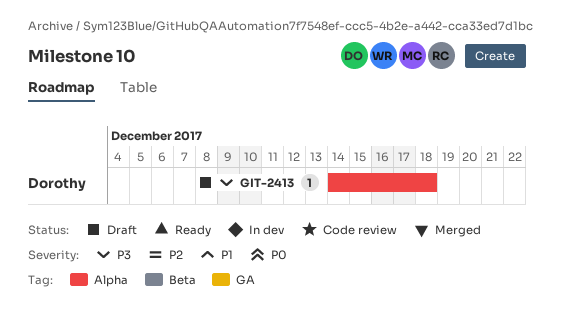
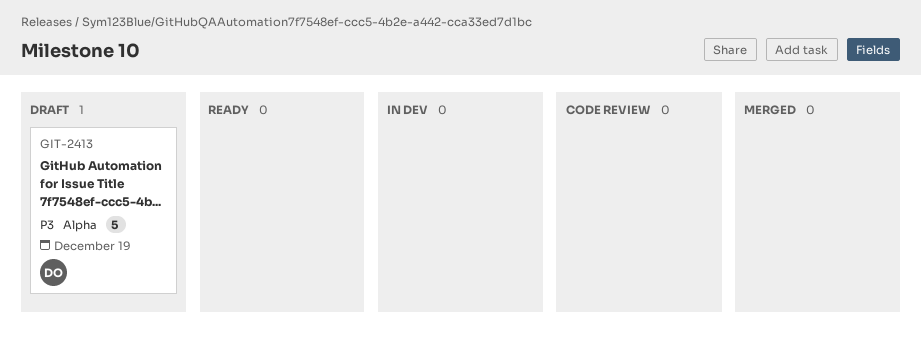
GIT-2413, estimate: 1 -> 5
GIT-2413, due: Dec 18 -> Dec 19

